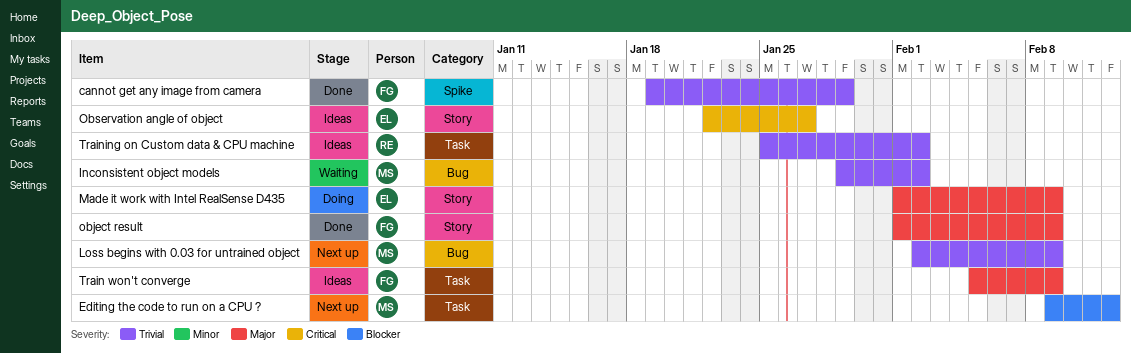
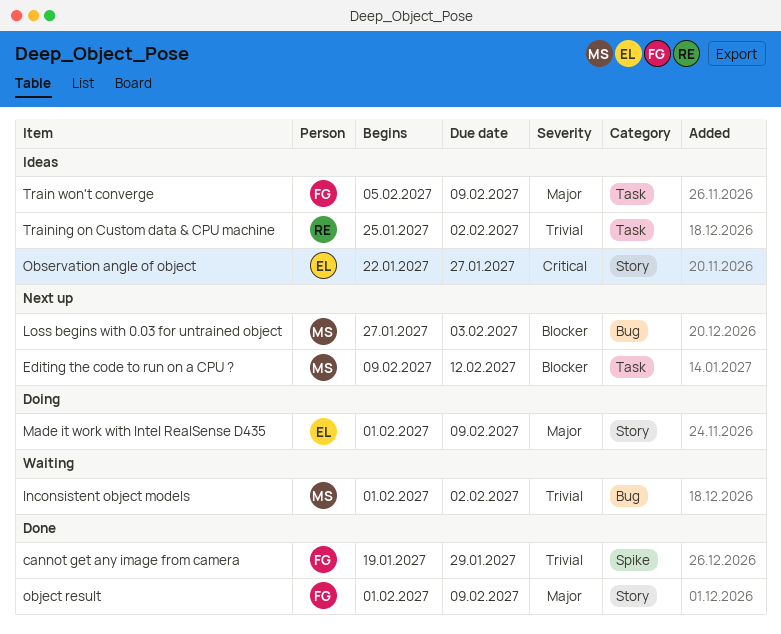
Inconsistent object models, start: Jan 29 -> Feb 1
Loss begins with 0.03 for untrained object, priority: Trivial -> Blocker
Loss begins with 0.03 for untrained object, start: Feb 2 -> Jan 27
Loss begins with 0.03 for untrained object, due: Feb 9 -> Feb 3

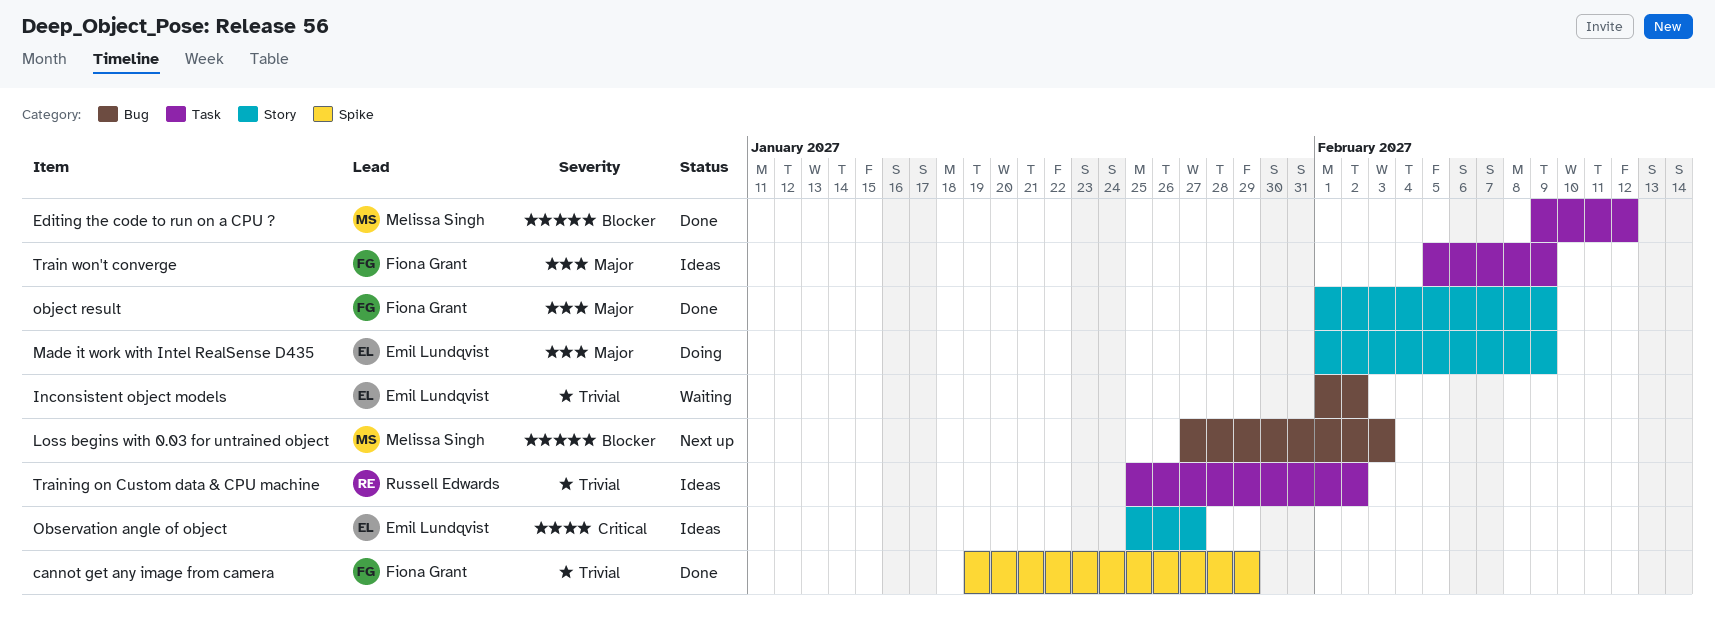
Editing the code to run on a CPU ?, status: Next up -> Done
Inconsistent object models, owner: Melissa Singh -> Emil Lundqvist
Observation angle of object, start: Jan 22 -> Jan 25

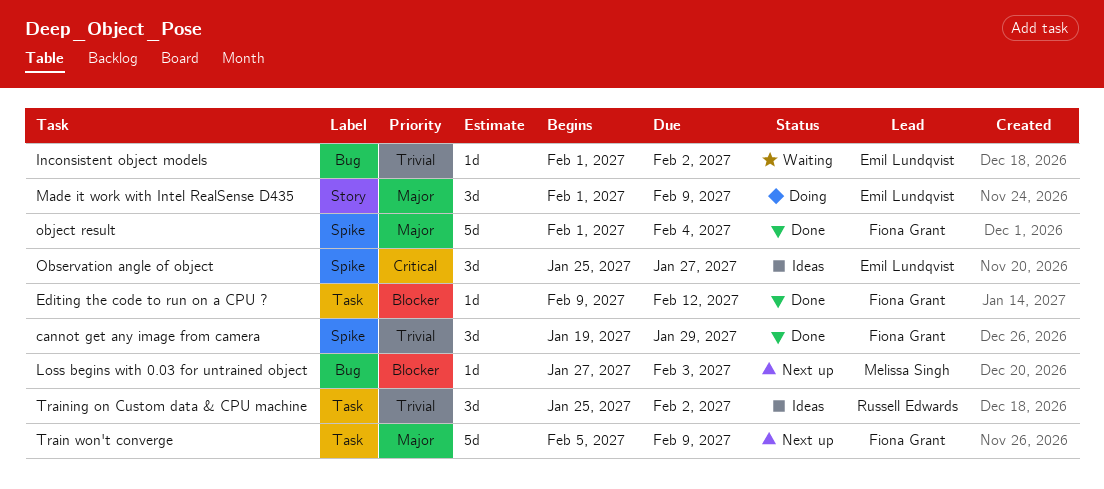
Editing the code to run on a CPU ?, owner: Melissa Singh -> Fiona Grant
object result, label: Story -> Spike
object result, due: Feb 9 -> Feb 4
Observation angle of object, label: Story -> Spike
Train won't converge, status: Ideas -> Next up

